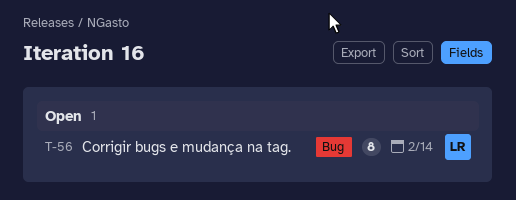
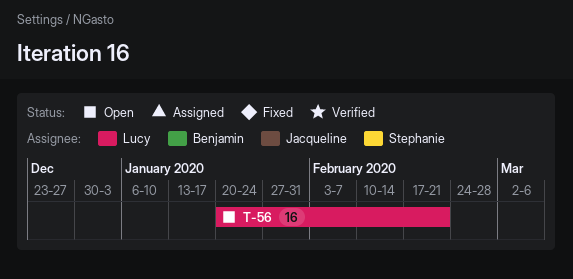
T-56, estimate: 8 -> 16
T-56, due: Feb 14 -> Feb 21

